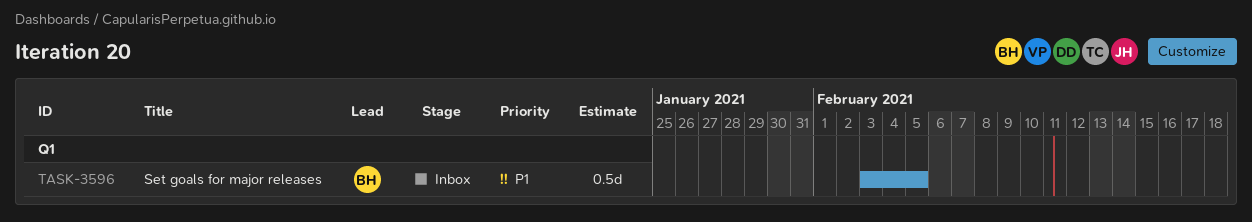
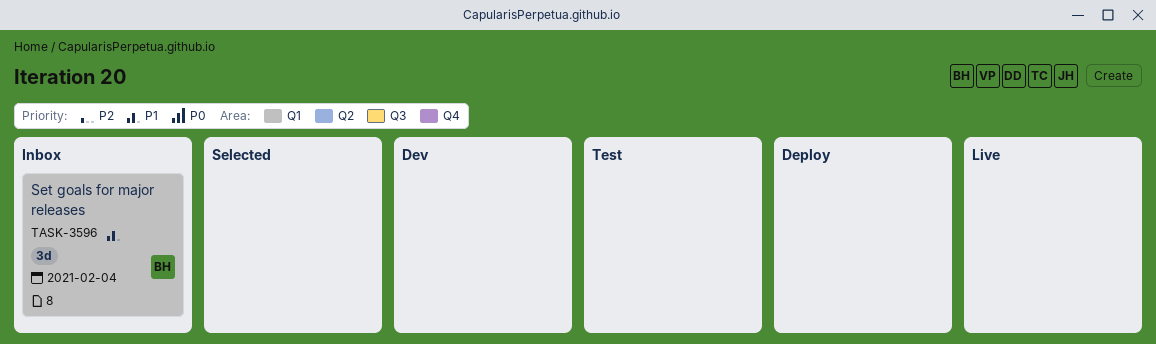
TASK-3596, estimate: 0.5d -> 3d
TASK-3596, due: Feb 5 -> Feb 4

